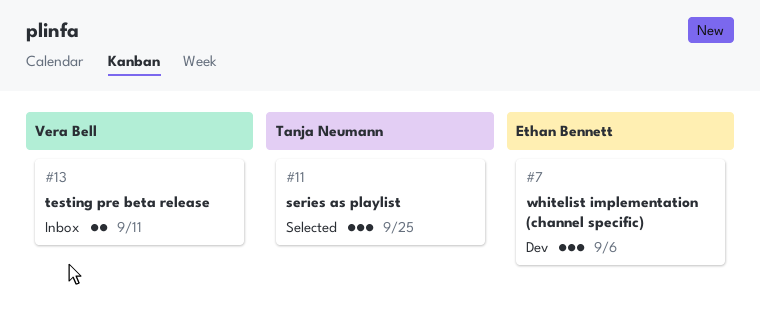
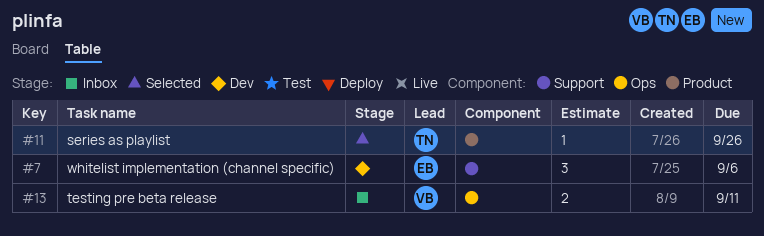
#11, estimate: 3 -> 1
#11, due: Sep 25 -> Sep 26

